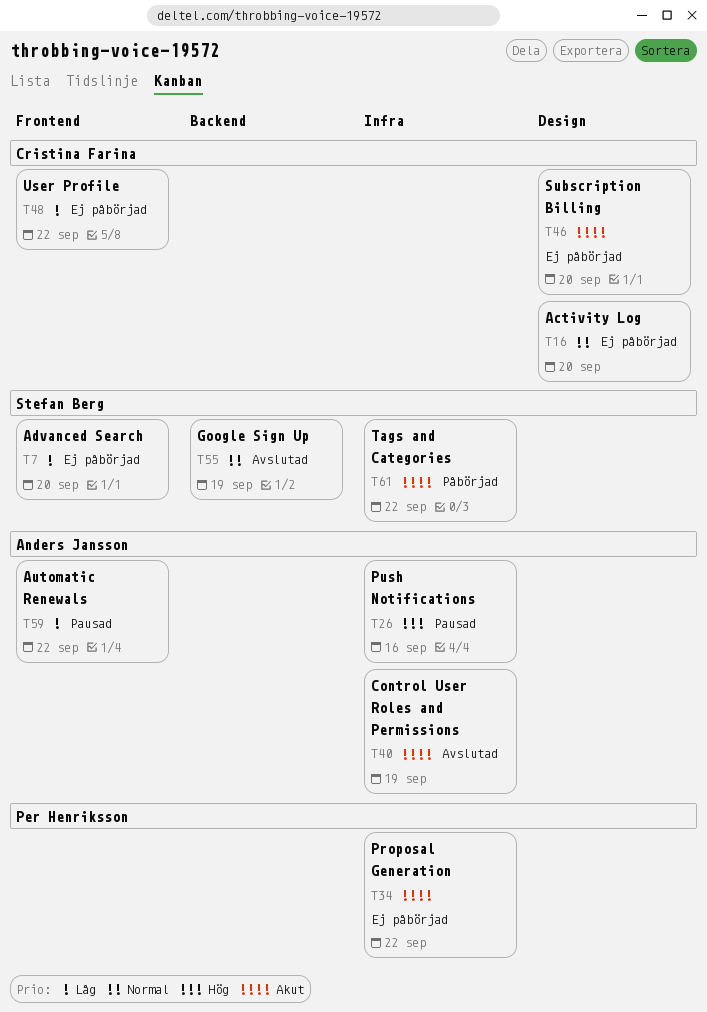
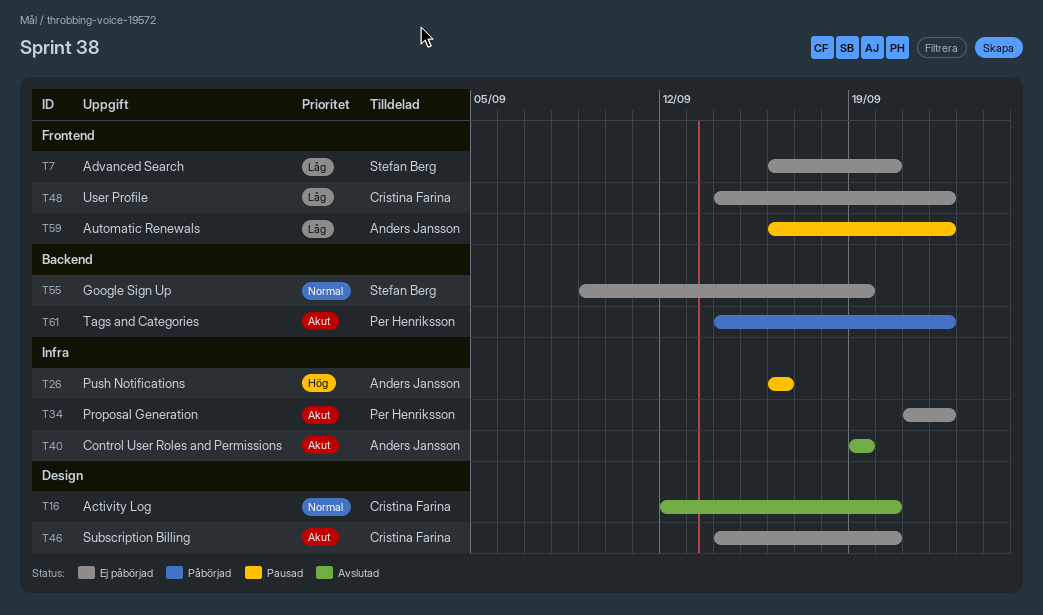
T16, status: Ej påbörjad -> Avslutad
T55, status: Avslutad -> Ej påbörjad
T61, owner: Stefan Berg -> Per Henriksson
T61, label: Infra -> Backend

